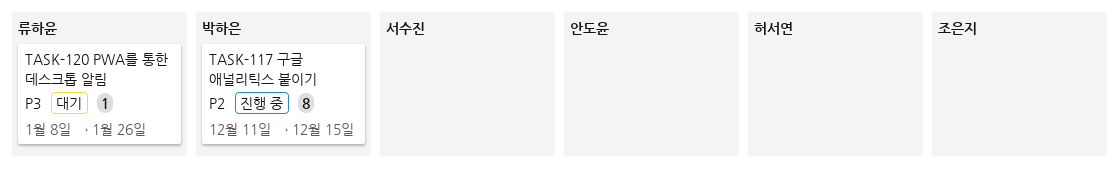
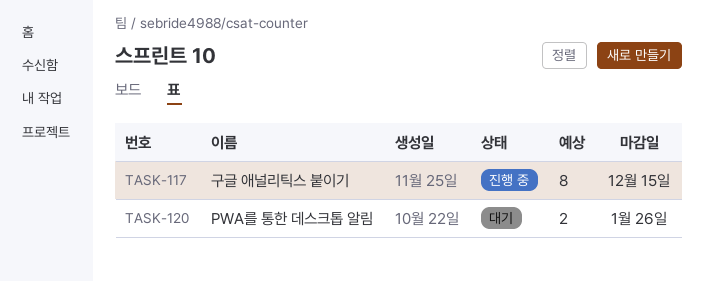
TASK-120, estimate: 1 -> 2

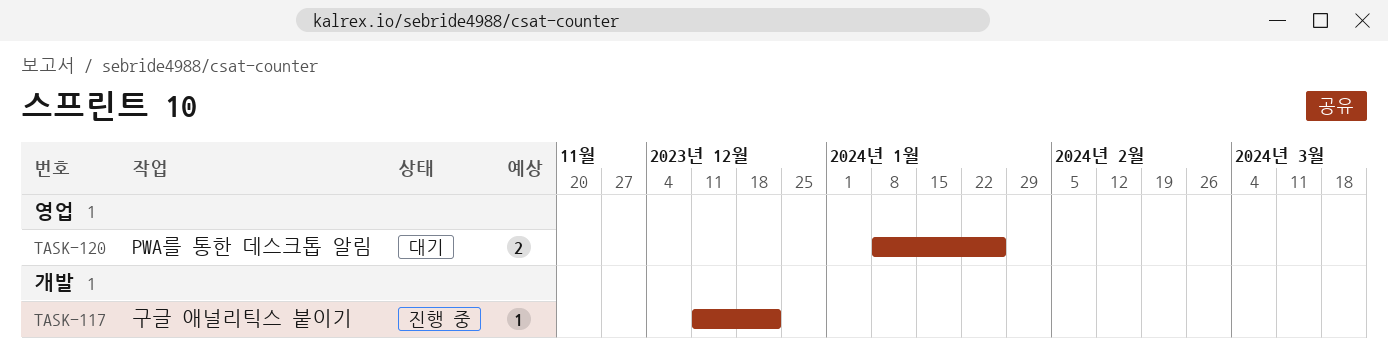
TASK-117, estimate: 8 -> 1
TASK-117, due: Dec 15 -> Dec 22

